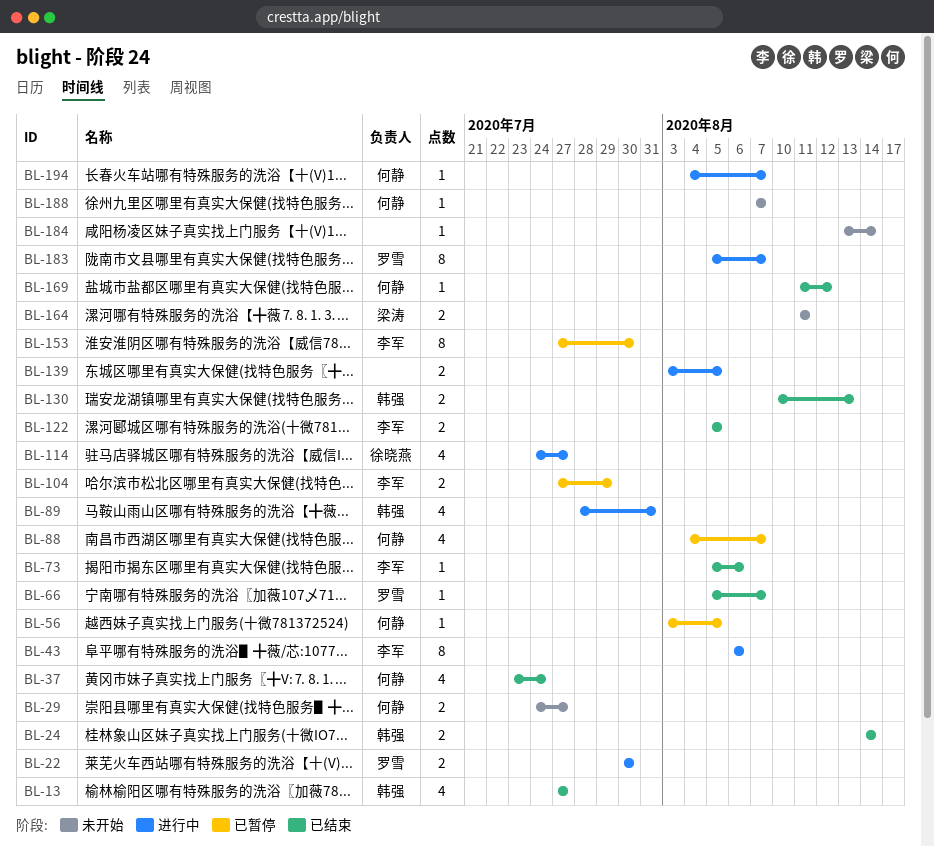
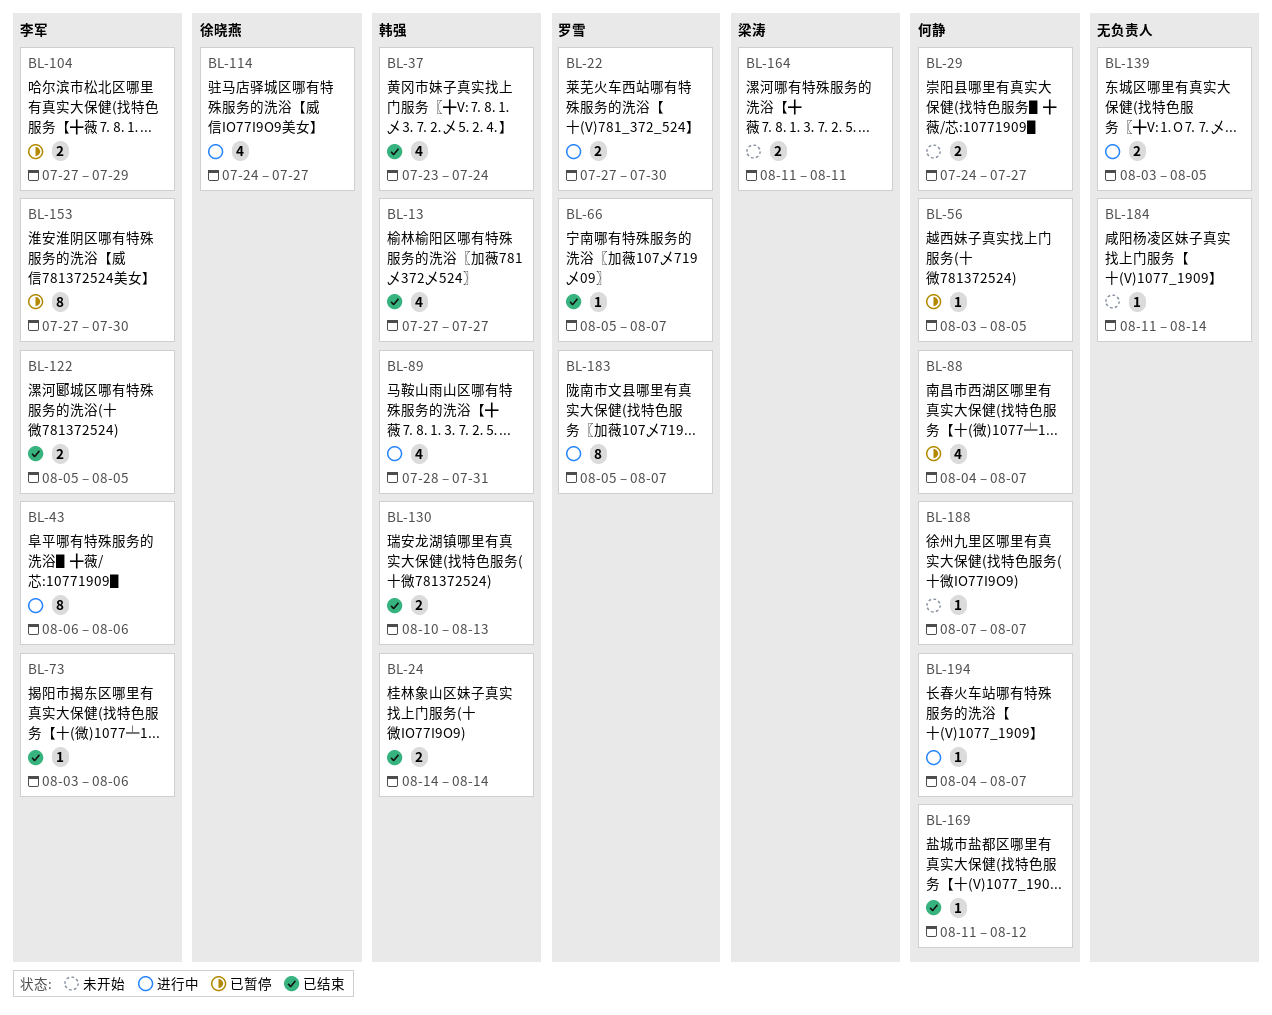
BL-22, start: Jul 30 -> Jul 27
BL-37, owner: 何静 -> 韩强
BL-73, start: Aug 5 -> Aug 3
BL-184, start: Aug 13 -> Aug 11

